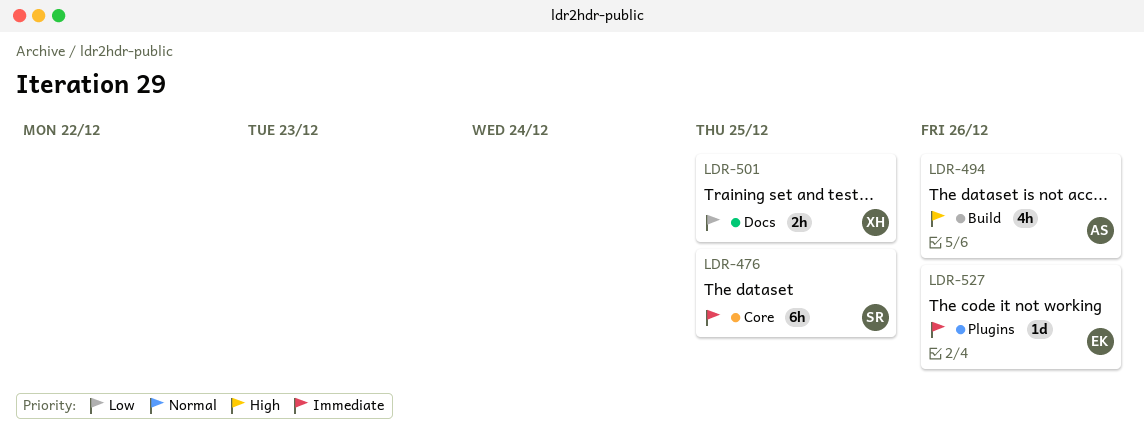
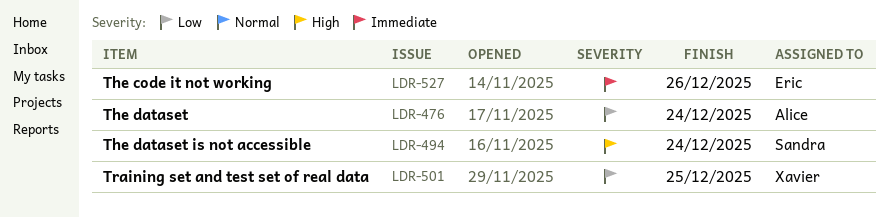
LDR-476, owner: Sandra -> Alice
LDR-476, priority: Immediate -> Low
LDR-476, due: Dec 25 -> Dec 24
LDR-494, owner: Alice -> Sandra
LDR-494, due: Dec 26 -> Dec 24

